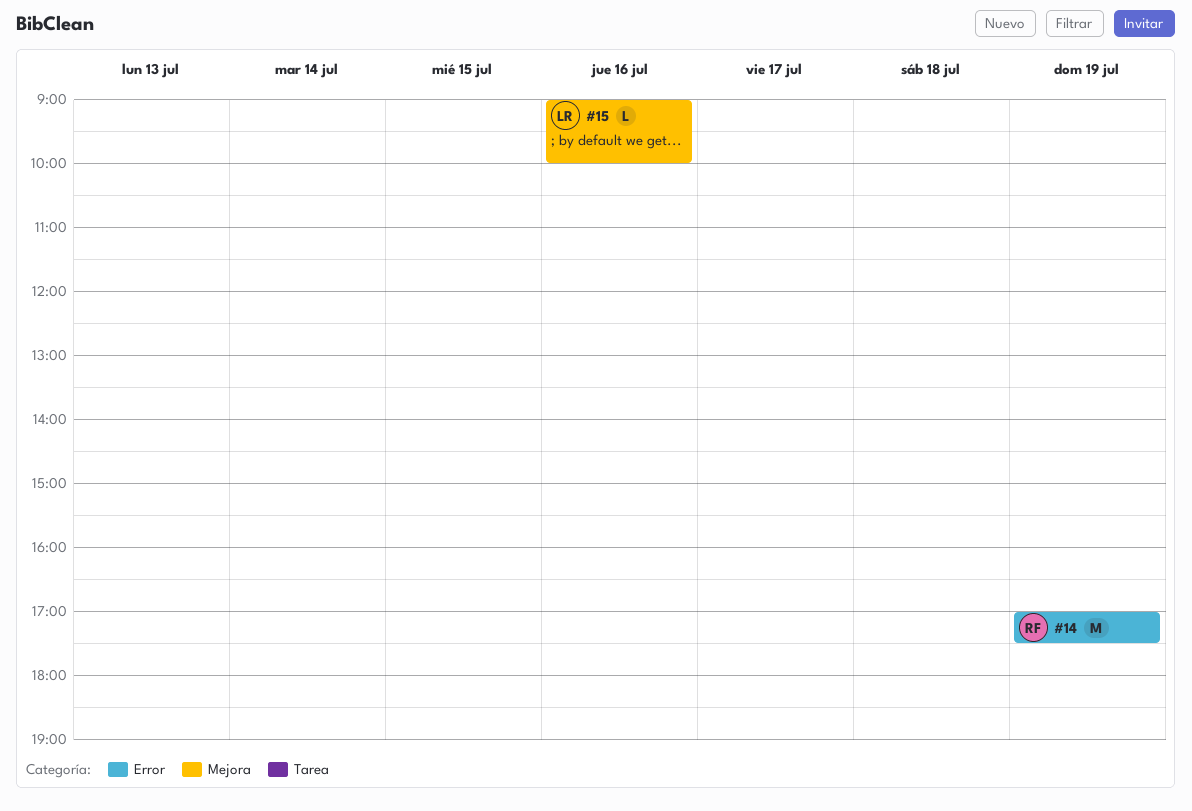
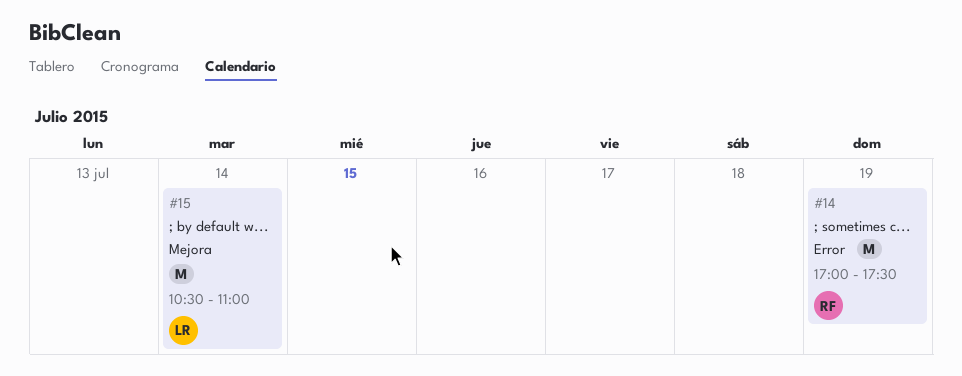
#15, estimate: L -> M
#15, day: Jul 16 -> Jul 14
#15, begins: 09:00 -> 10:30
#15, ends: 10:00 -> 11:00

